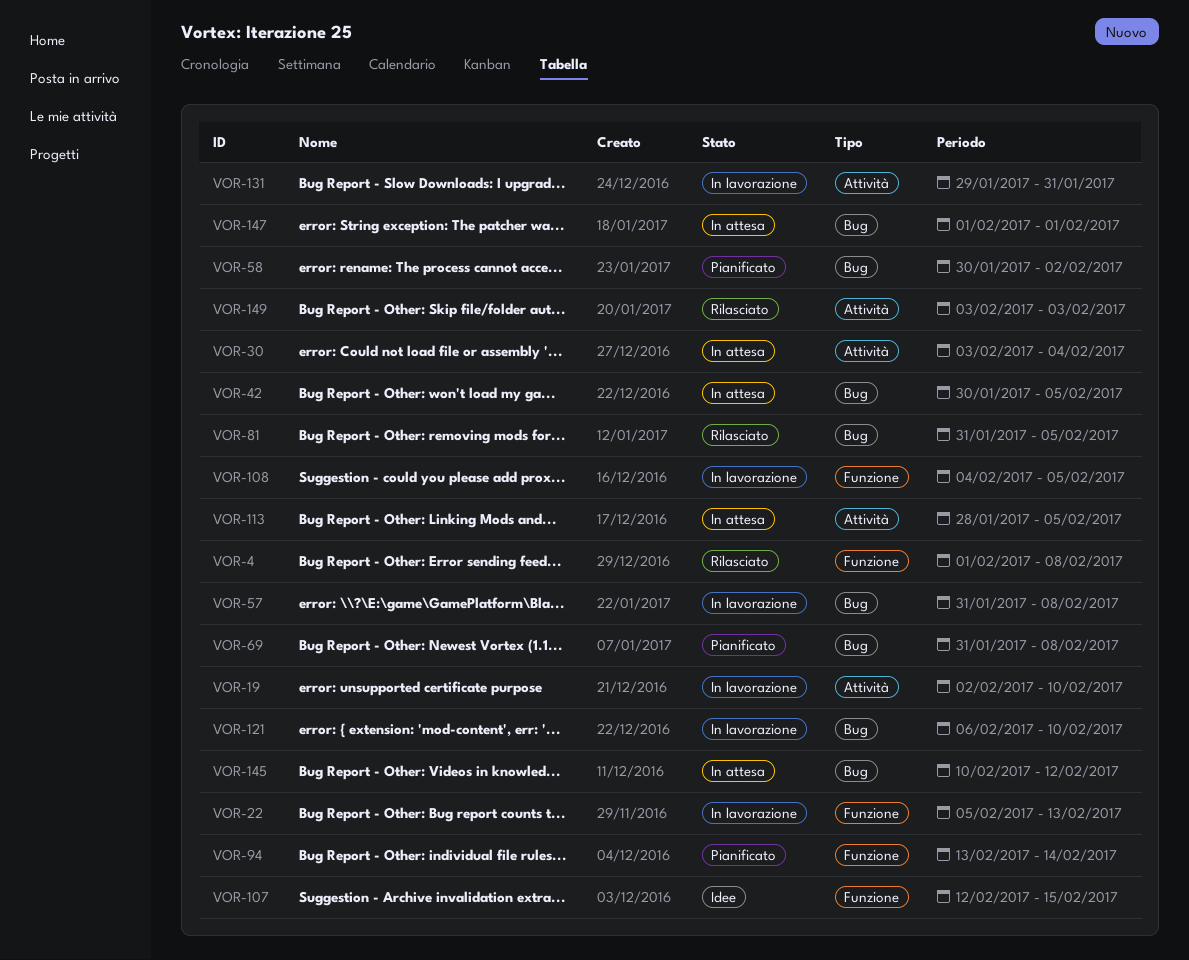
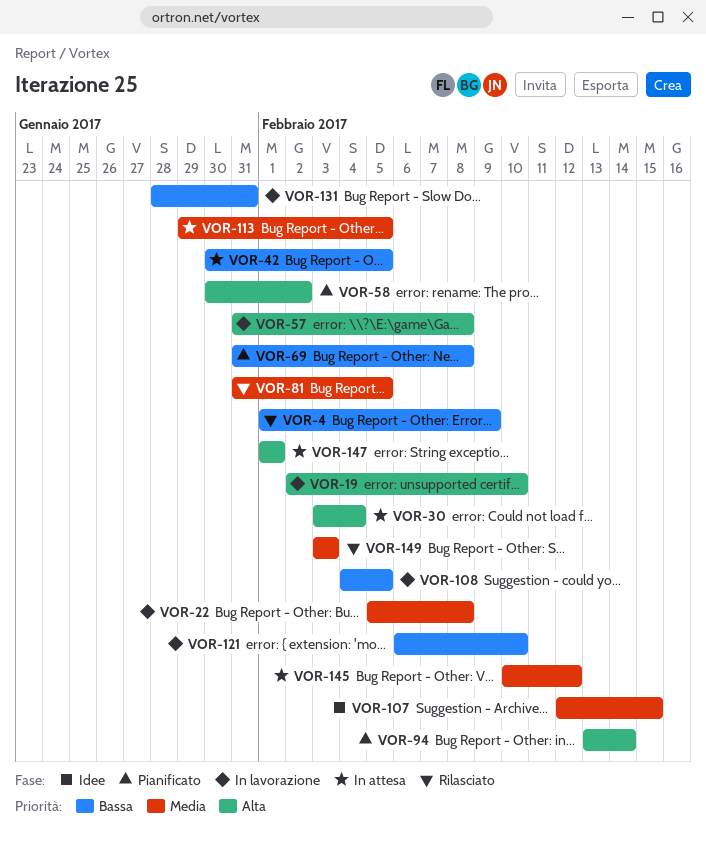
VOR-4, due: Feb 8 -> Feb 9
VOR-22, due: Feb 13 -> Feb 8
VOR-113, start: Jan 28 -> Jan 29
VOR-131, start: Jan 29 -> Jan 28

